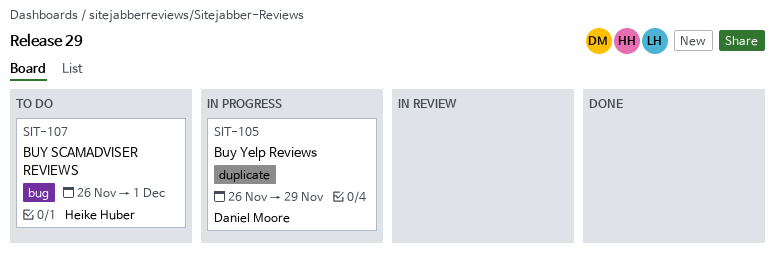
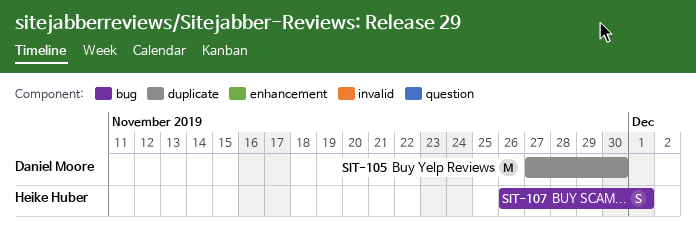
SIT-105, start: Nov 26 -> Nov 27
SIT-105, due: Nov 29 -> Nov 30

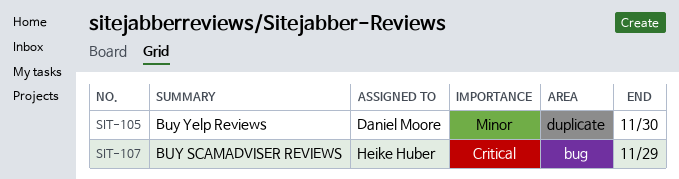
SIT-107, due: Dec 1 -> Nov 29

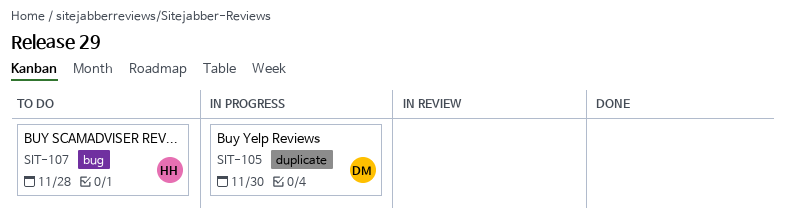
SIT-107, due: Nov 29 -> Nov 28

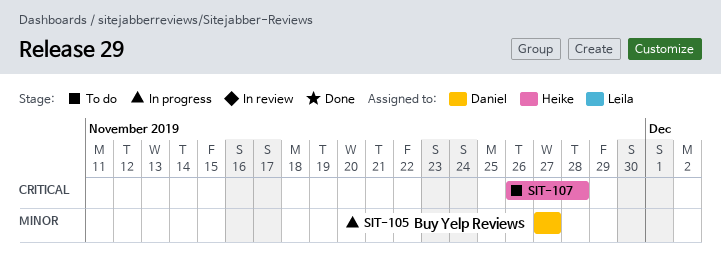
SIT-105, due: Nov 30 -> Nov 27

